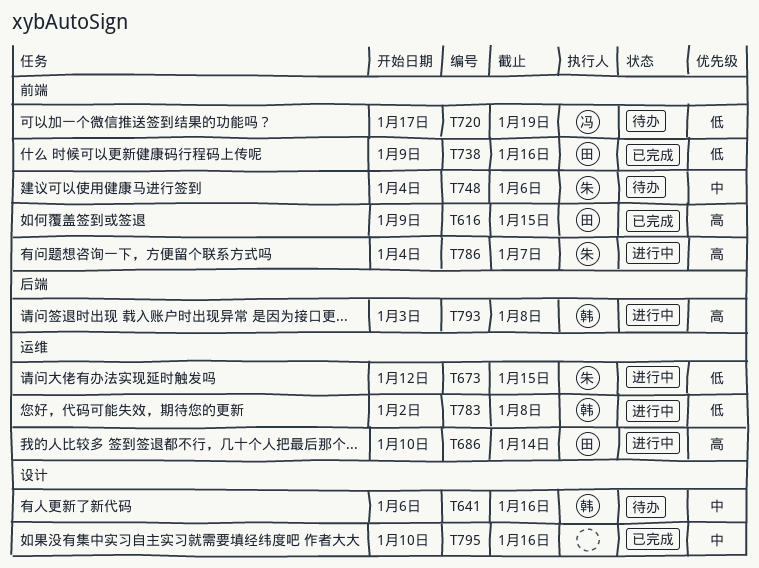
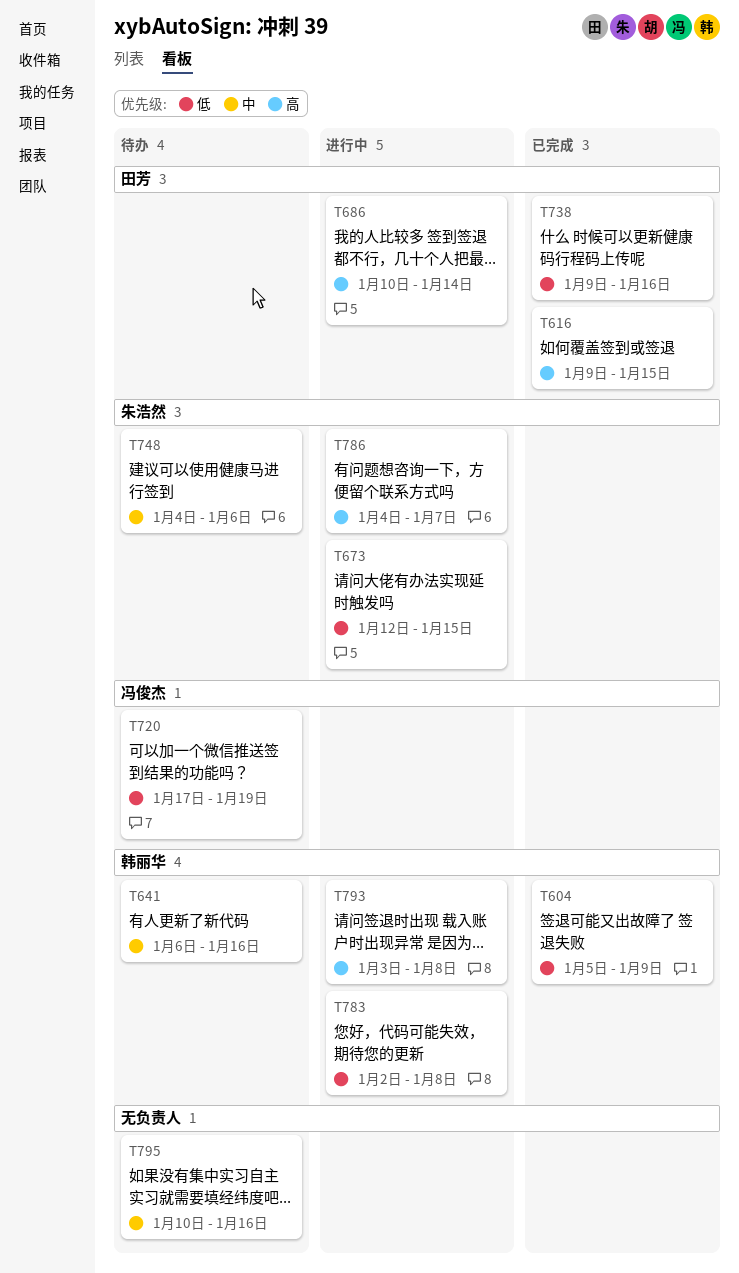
T604: none -> present
T795, status: 已完成 -> 待办

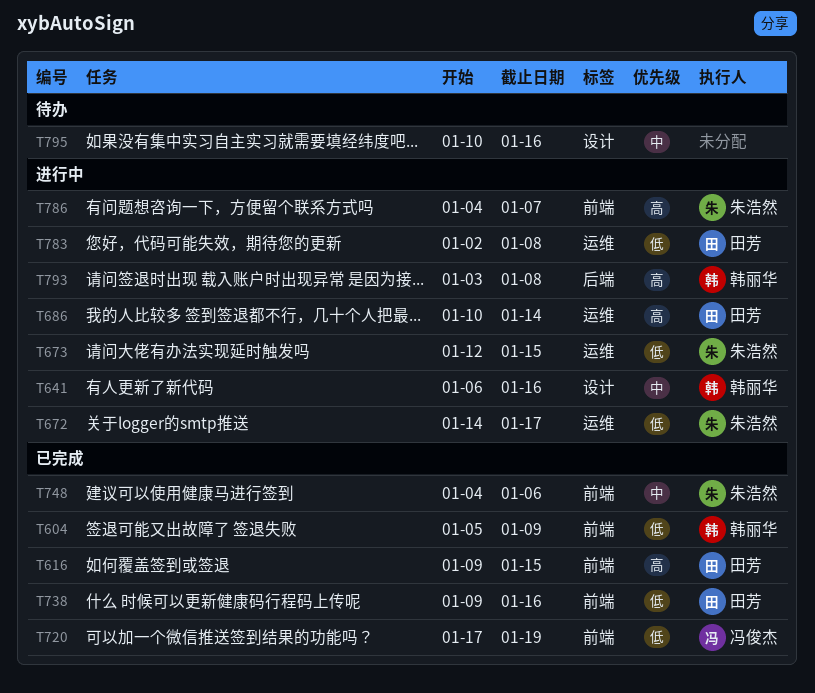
T641, status: 待办 -> 进行中
T672: none -> present
T720, status: 待办 -> 已完成
T748, status: 待办 -> 已完成
T783, owner: 韩丽华 -> 田芳

